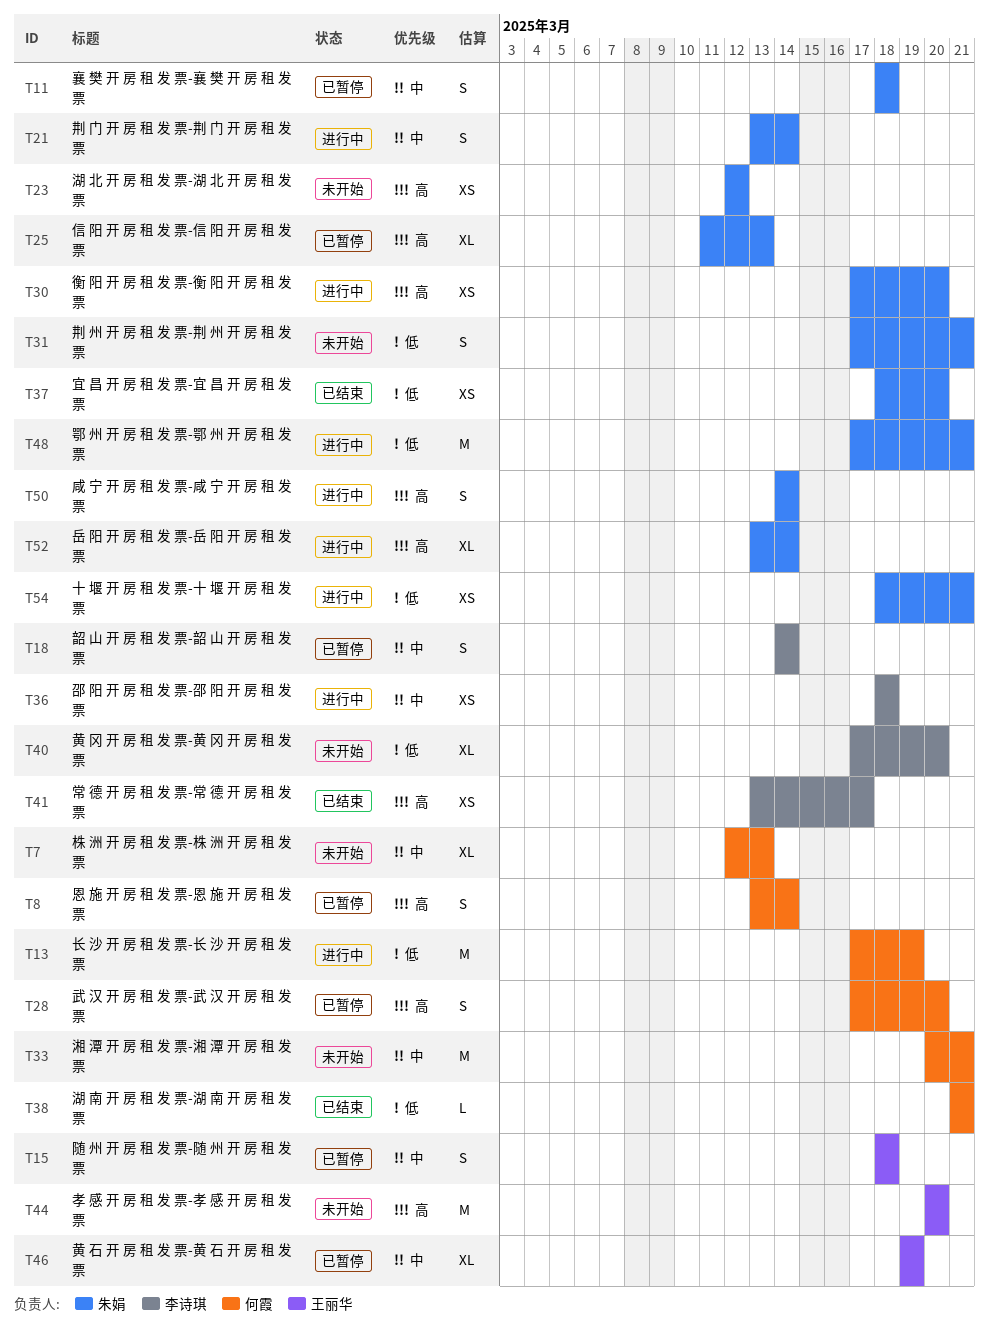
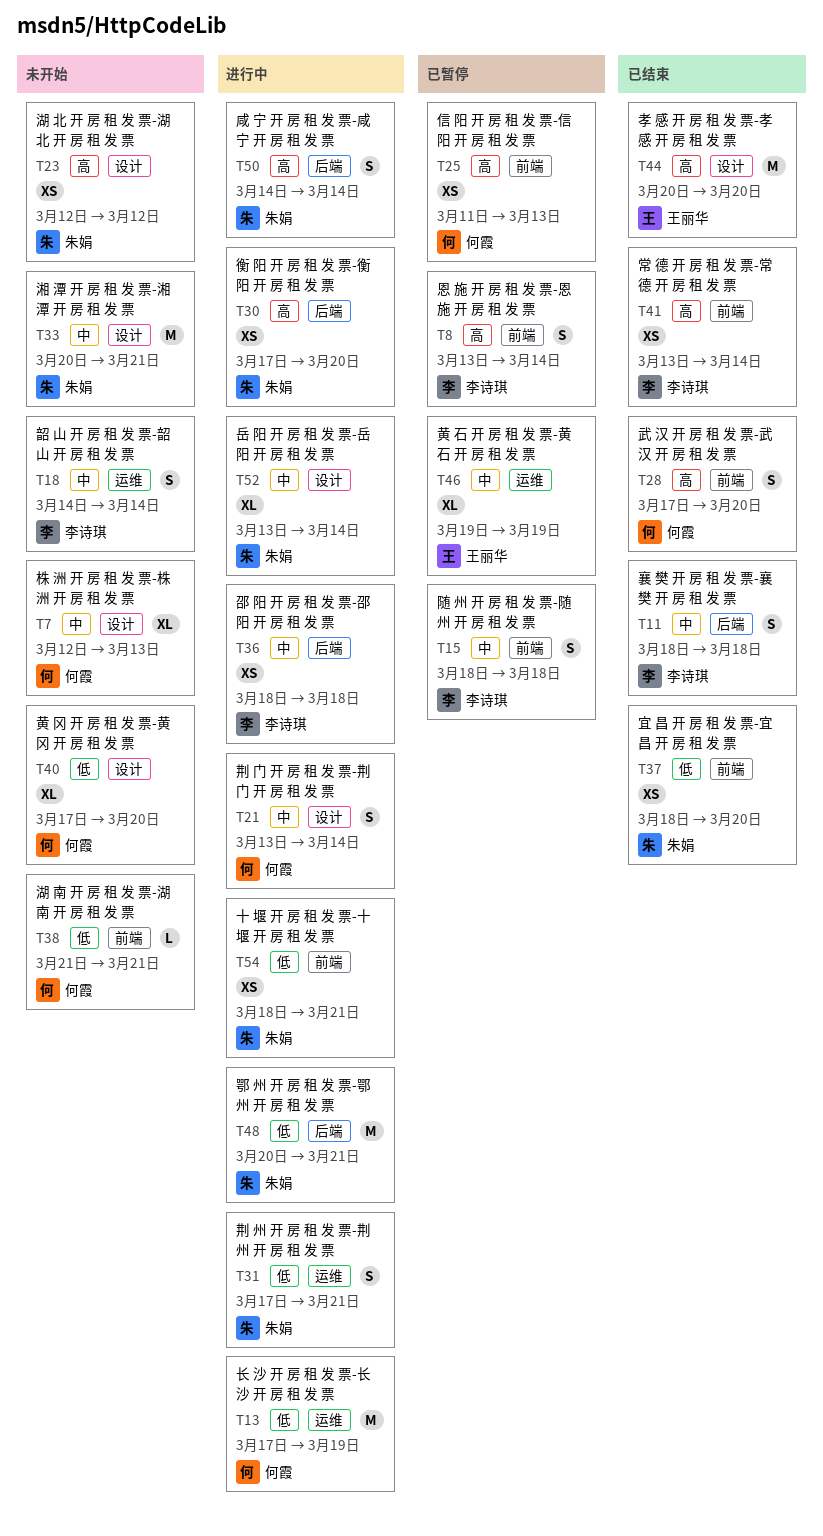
T8, owner: 何霞 -> 李诗琪
T11, status: 已暂停 -> 已结束
T11, owner: 朱娟 -> 李诗琪
T15, owner: 王丽华 -> 李诗琪
T18, status: 已暂停 -> 未开始
T21, owner: 朱娟 -> 何霞
T25, owner: 朱娟 -> 何霞
T25, estimate: XL -> XS
T28, status: 已暂停 -> 已结束
T31, status: 未开始 -> 进行中
T33, owner: 何霞 -> 朱娟
T38, status: 已结束 -> 未开始
T40, owner: 李诗琪 -> 何霞
T41, due: Mar 17 -> Mar 14
T44, status: 未开始 -> 已结束
T48, start: Mar 17 -> Mar 20
T52, priority: 高 -> 中

